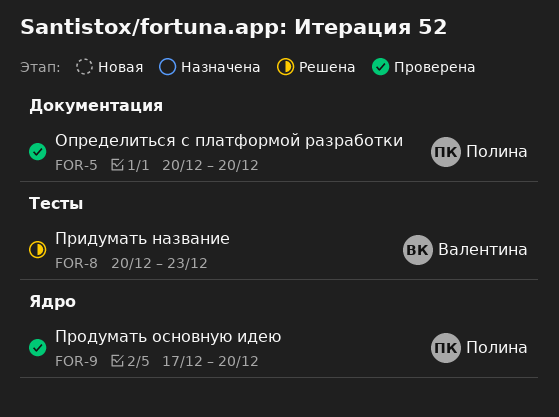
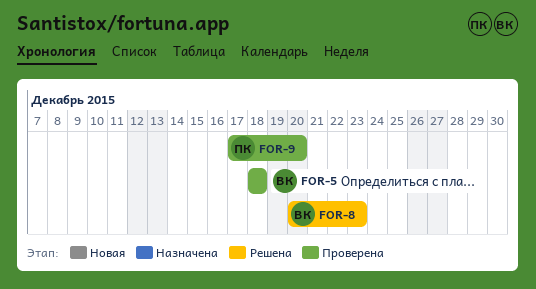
FOR-5, owner: Полина -> Валентина
FOR-5, start: Dec 20 -> Dec 18
FOR-5, due: Dec 20 -> Dec 18

